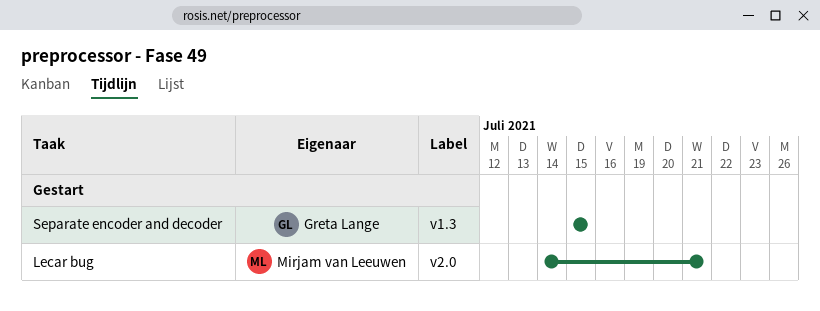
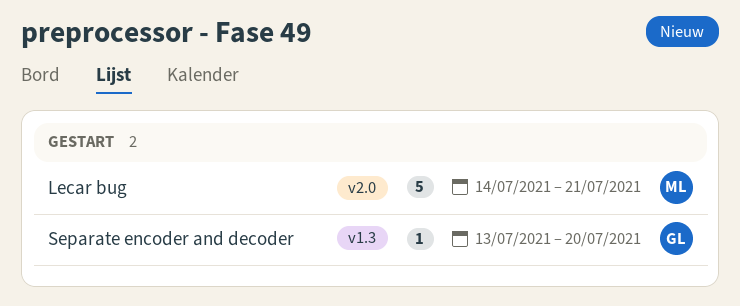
Separate encoder and decoder, start: Jul 15 -> Jul 13
Separate encoder and decoder, due: Jul 15 -> Jul 20

